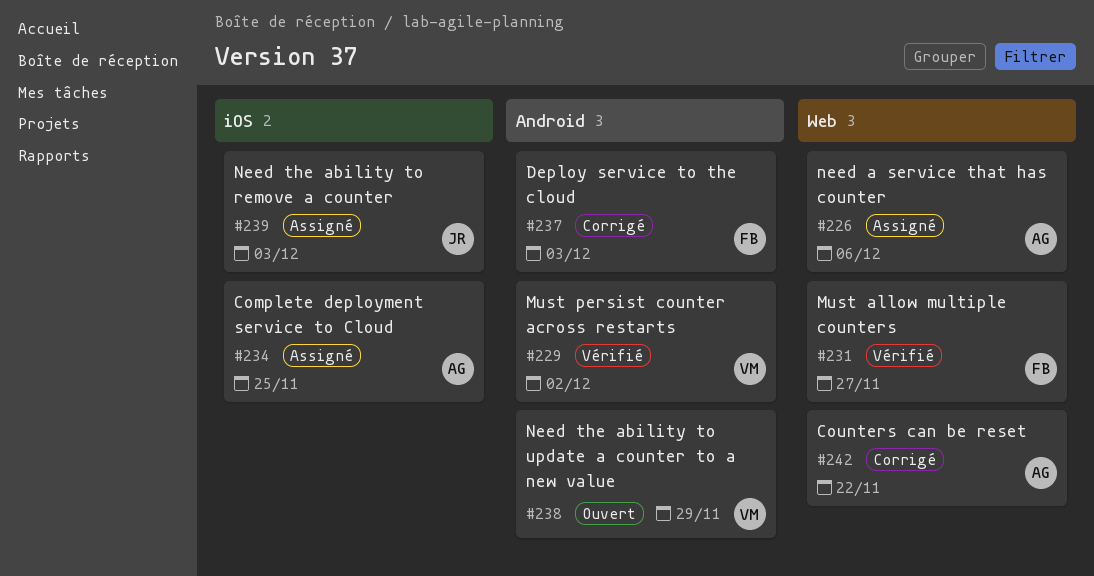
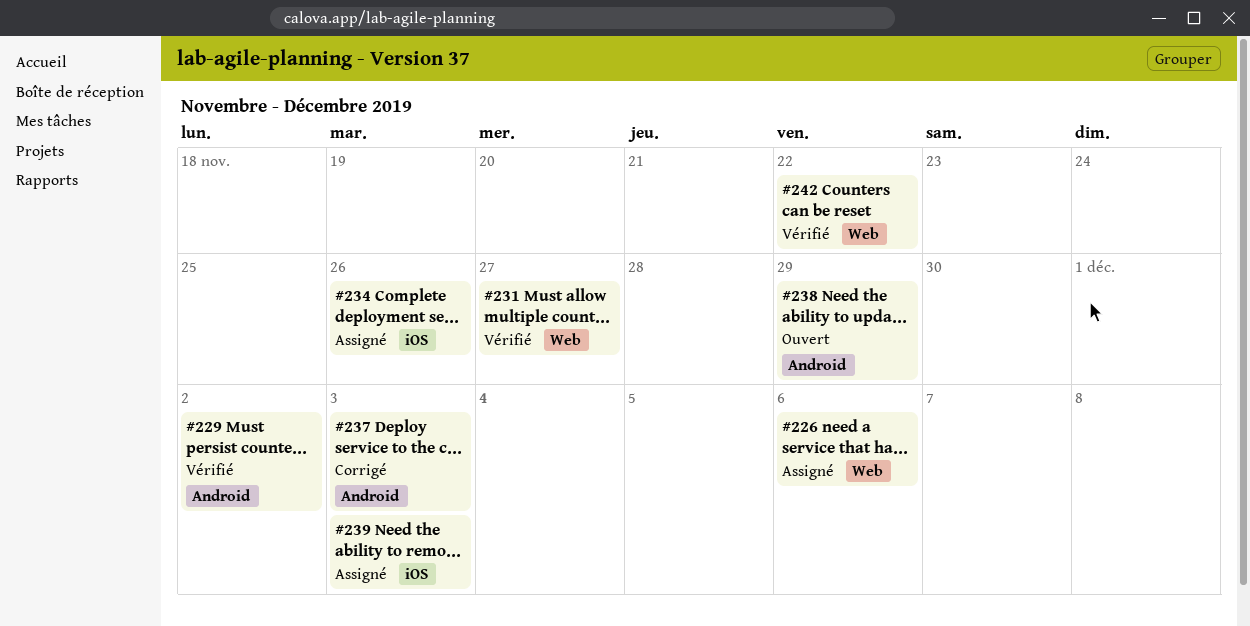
#234, due: Nov 25 -> Nov 26
#242, status: Corrigé -> Vérifié

